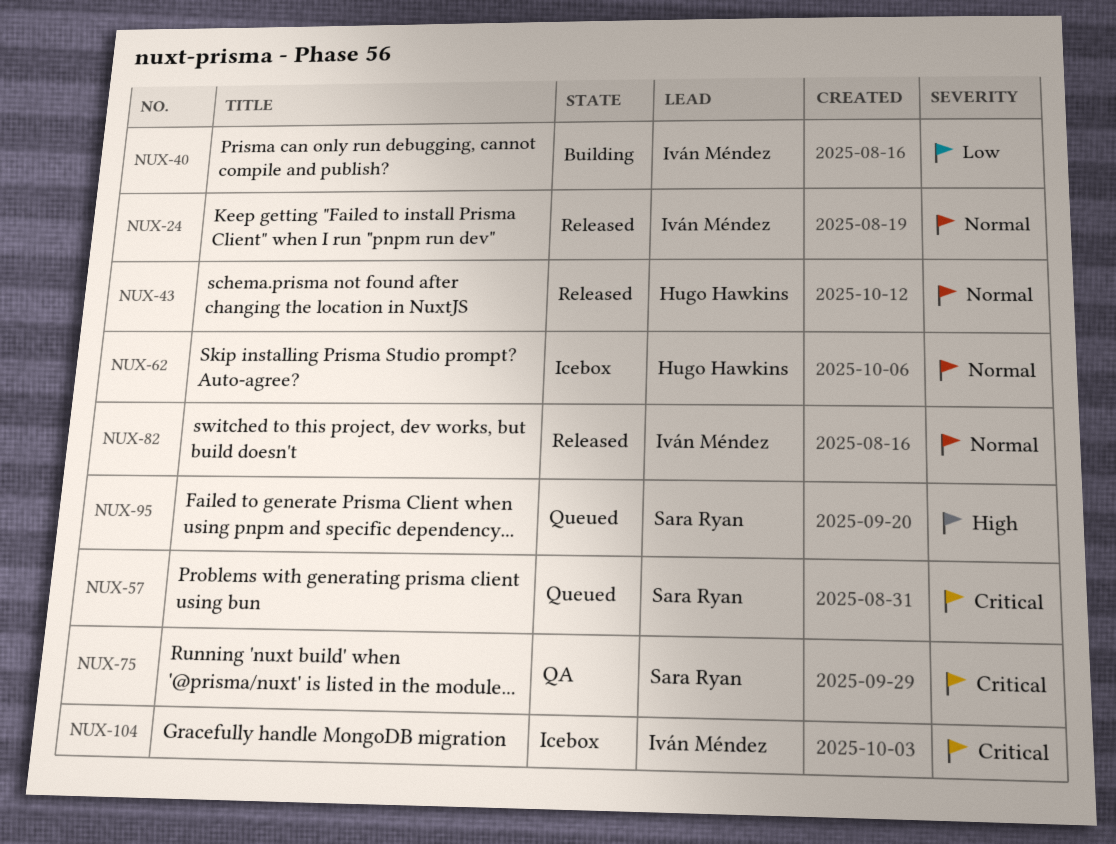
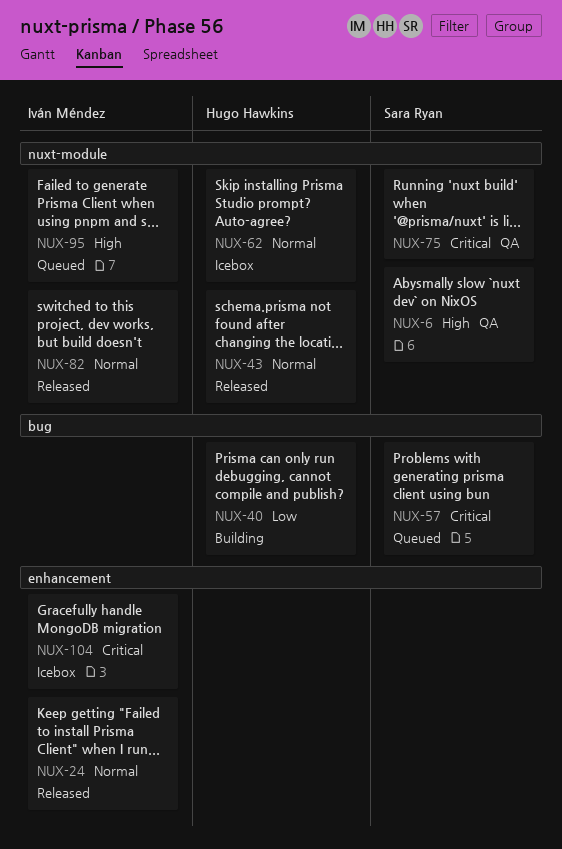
NUX-6: none -> present
NUX-40, owner: Iván Méndez -> Hugo Hawkins
NUX-95, owner: Sara Ryan -> Iván Méndez

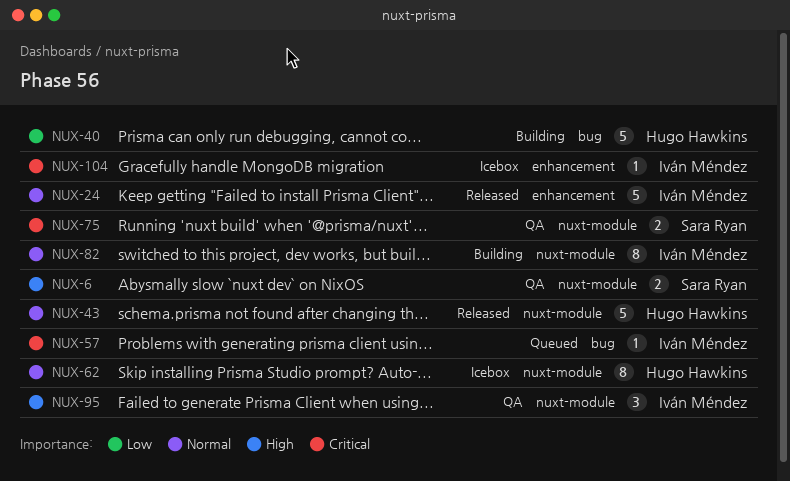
NUX-57, owner: Sara Ryan -> Iván Méndez
NUX-82, status: Released -> Building
NUX-95, status: Queued -> QA

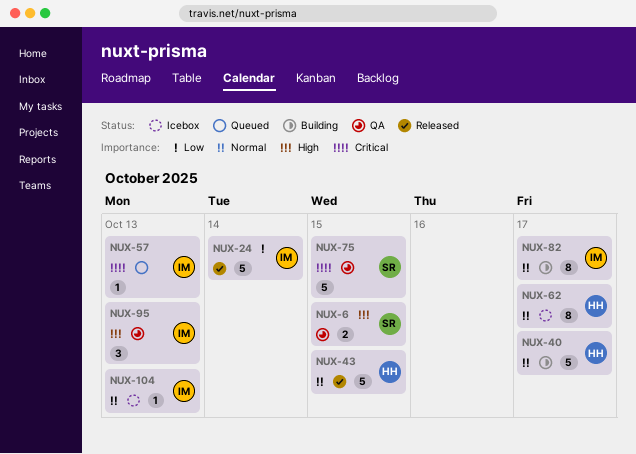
NUX-24, priority: Normal -> Low
NUX-40, priority: Low -> Normal
NUX-75, estimate: 2 -> 5
NUX-104, priority: Critical -> Normal

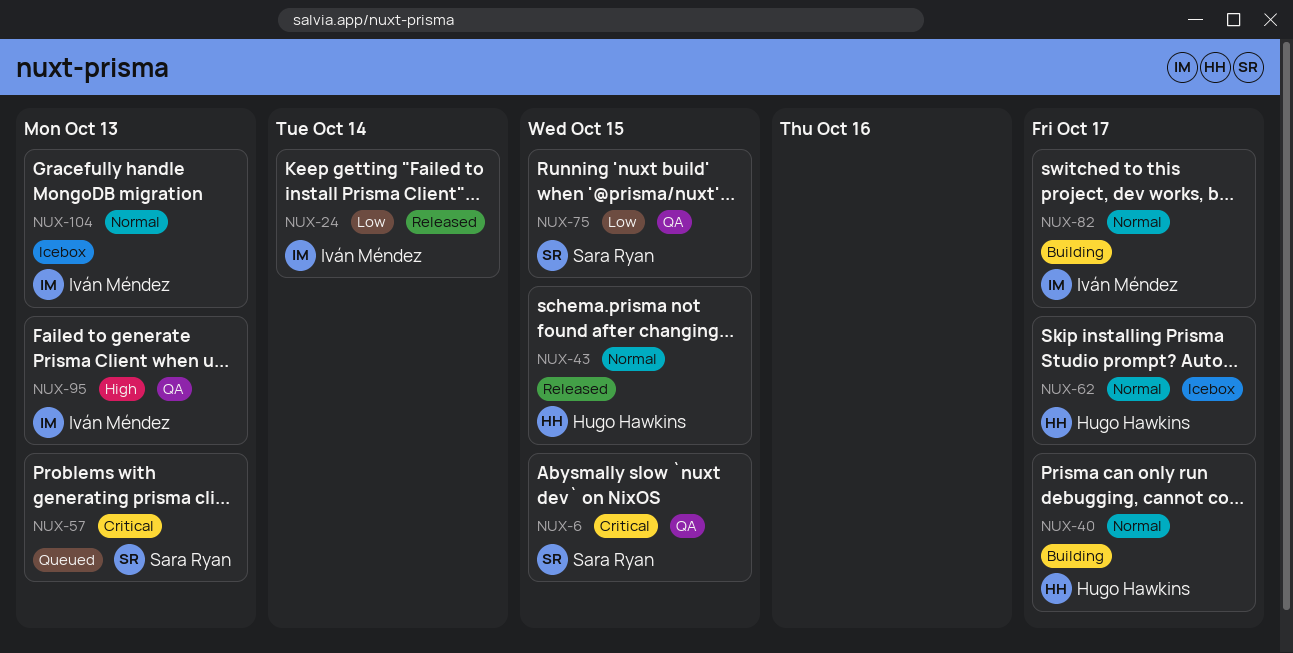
NUX-6, priority: High -> Critical
NUX-57, owner: Iván Méndez -> Sara Ryan
NUX-75, priority: Critical -> Low

